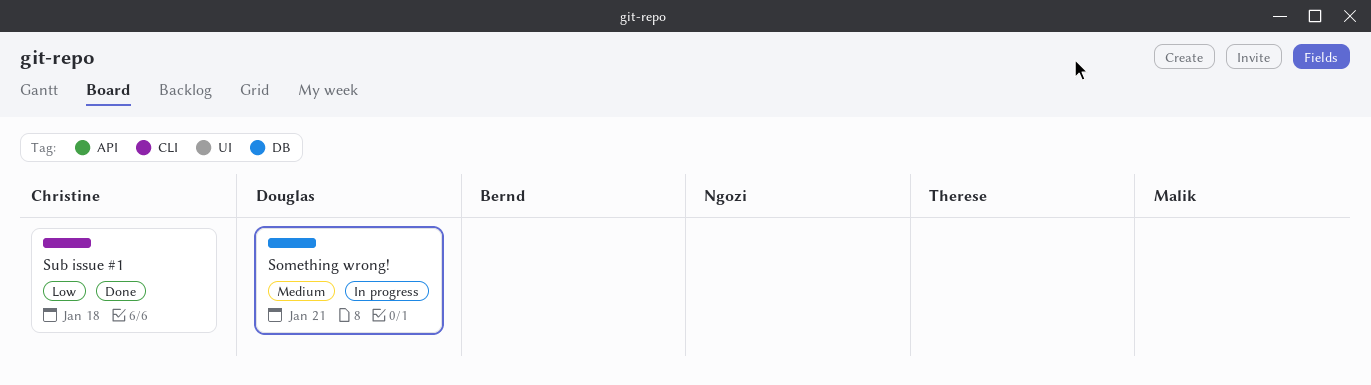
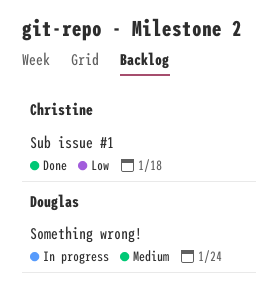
Something wrong!, due: Jan 21 -> Jan 24

